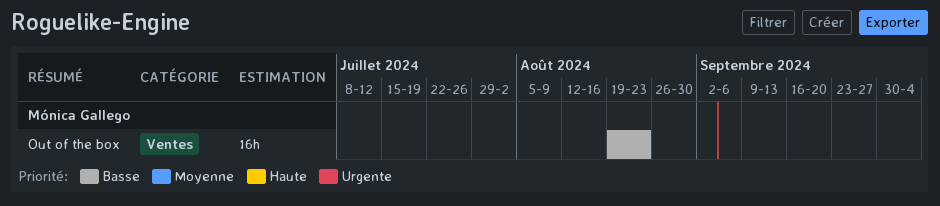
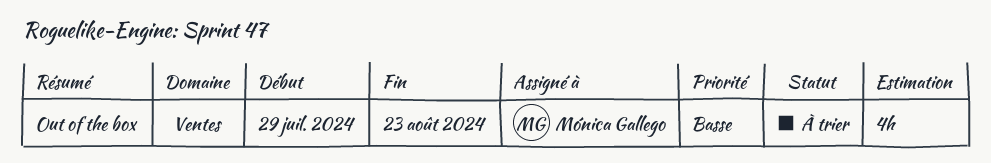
Out of the box, estimate: 16h -> 4h
Out of the box, start: Aug 19 -> Jul 29

